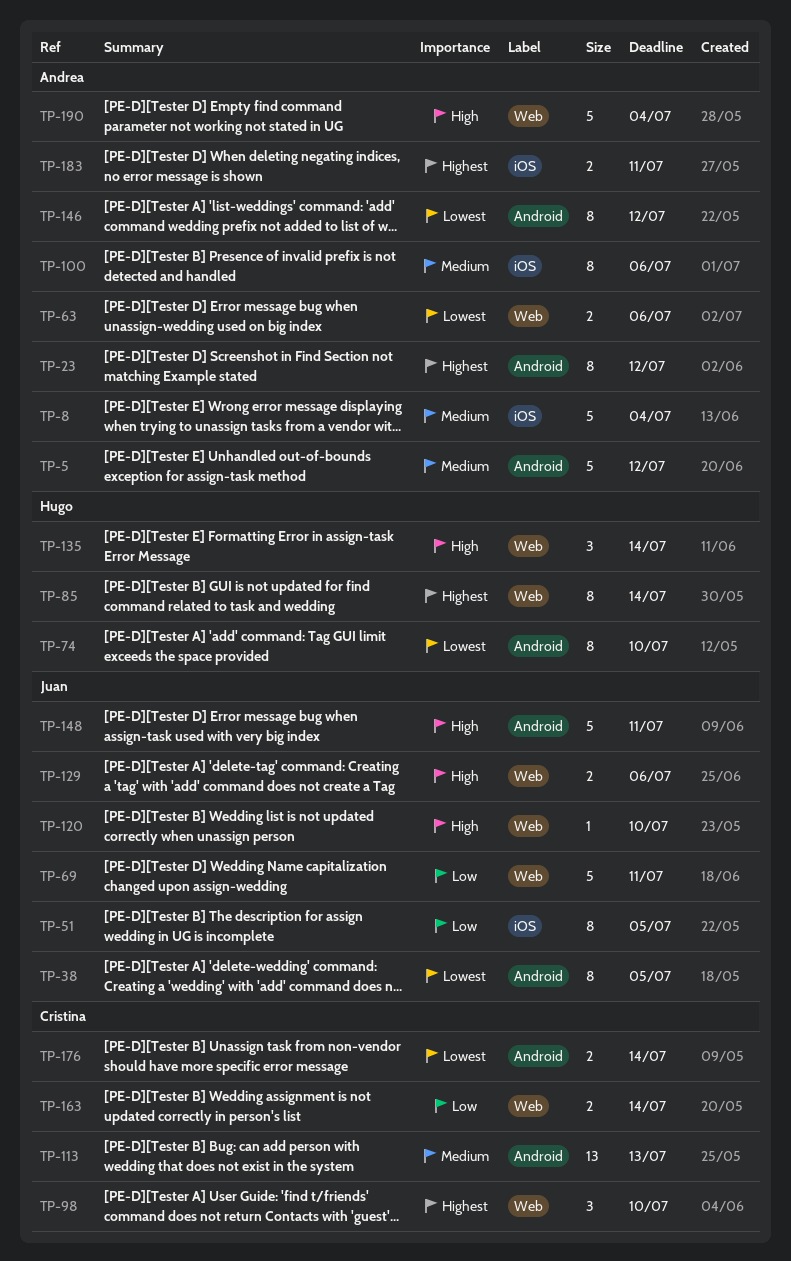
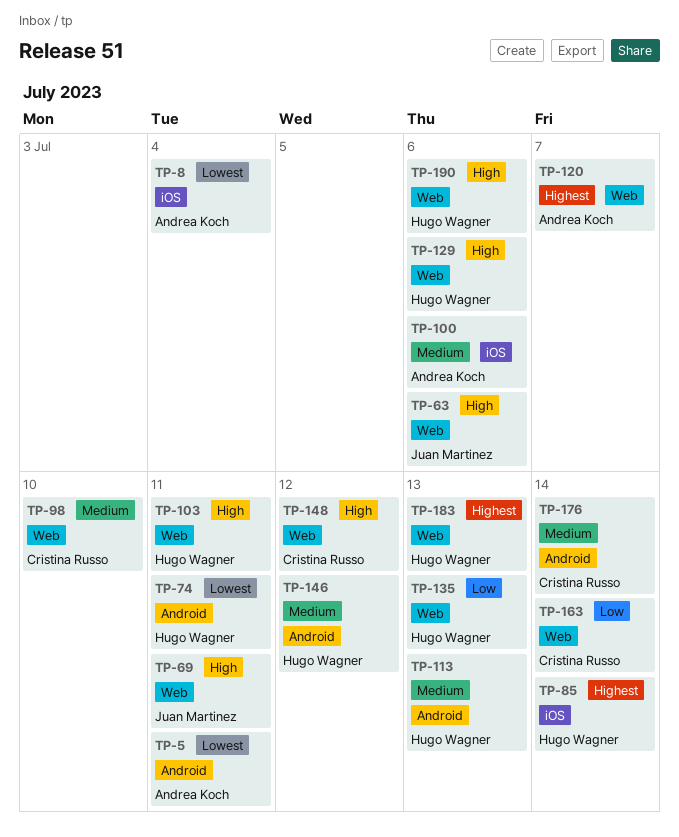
TP-5, priority: Medium -> Lowest
TP-5, due: Jul 12 -> Jul 11
TP-8, priority: Medium -> Lowest
TP-23: present -> none
TP-38: present -> none
TP-51: present -> none
TP-63, owner: Andrea Koch -> Juan Martinez
TP-63, priority: Lowest -> High
TP-69, priority: Low -> High
TP-74, due: Jul 10 -> Jul 11
TP-85, label: Web -> iOS
TP-98, priority: Highest -> Medium
TP-103: none -> present
TP-113, owner: Cristina Russo -> Hugo Wagner
TP-120, owner: Juan Martinez -> Andrea Koch
TP-120, priority: High -> Highest
TP-120, due: Jul 10 -> Jul 7
TP-129, owner: Juan Martinez -> Hugo Wagner
TP-135, priority: High -> Low
TP-135, due: Jul 14 -> Jul 13
TP-146, owner: Andrea Koch -> Hugo Wagner
TP-146, priority: Lowest -> Medium
TP-148, owner: Juan Martinez -> Cristina Russo
TP-148, label: Android -> Web
TP-148, due: Jul 11 -> Jul 12
TP-176, priority: Lowest -> Medium
TP-183, owner: Andrea Koch -> Hugo Wagner
TP-183, label: iOS -> Web
TP-183, due: Jul 11 -> Jul 13
TP-190, owner: Andrea Koch -> Hugo Wagner
TP-190, due: Jul 4 -> Jul 6

